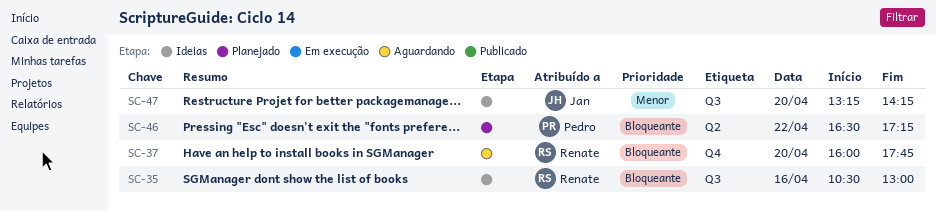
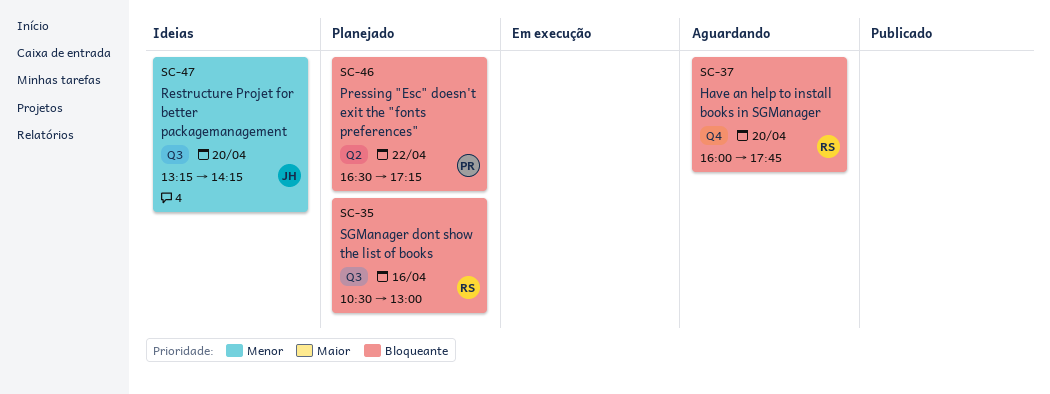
SC-35, status: Ideias -> Planejado

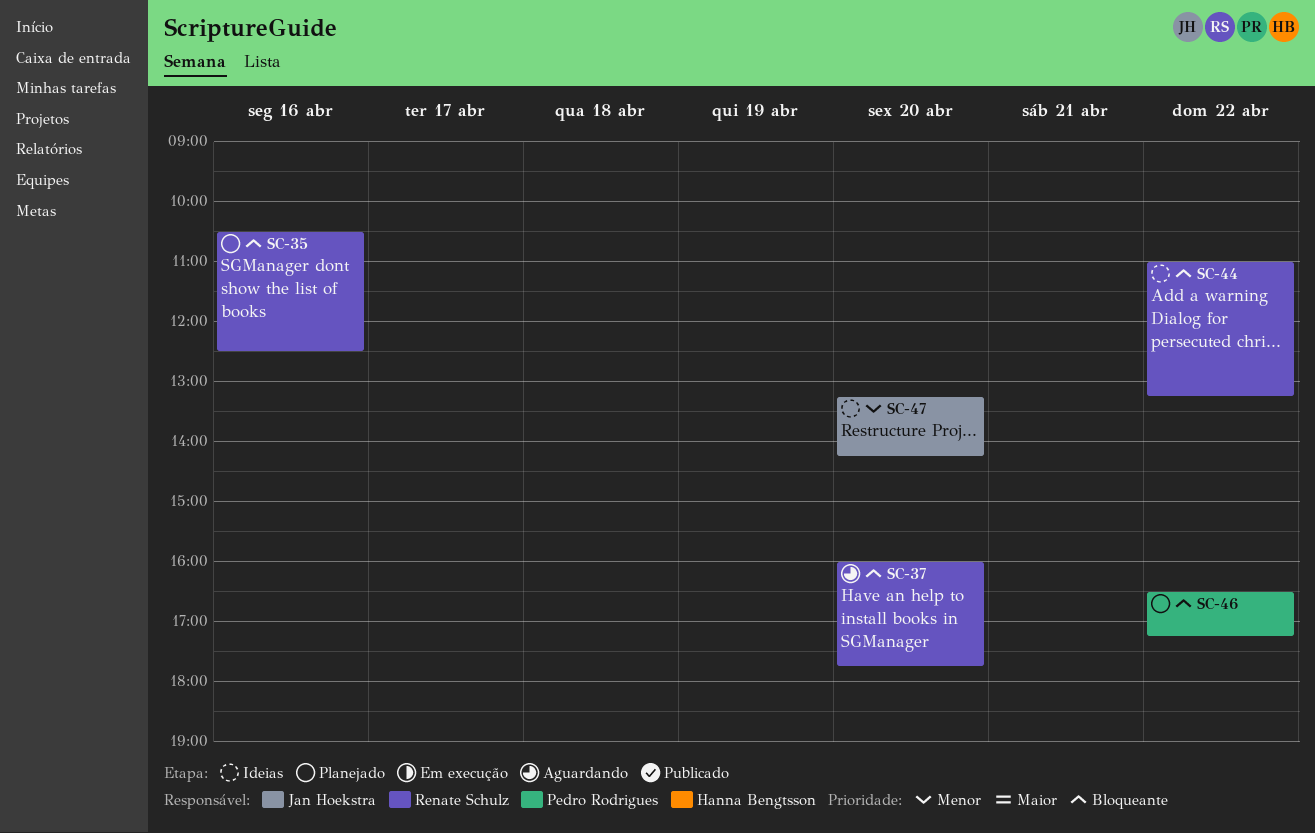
SC-35, ends: 13:00 -> 12:30
SC-44: none -> present

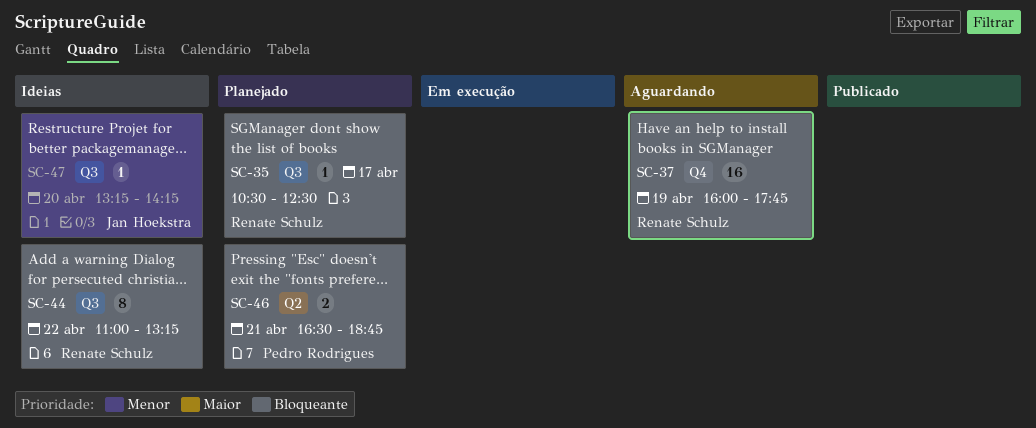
SC-35, day: Apr 16 -> Apr 17
SC-37, day: Apr 20 -> Apr 19
SC-46, day: Apr 22 -> Apr 21
SC-46, ends: 17:15 -> 18:45

